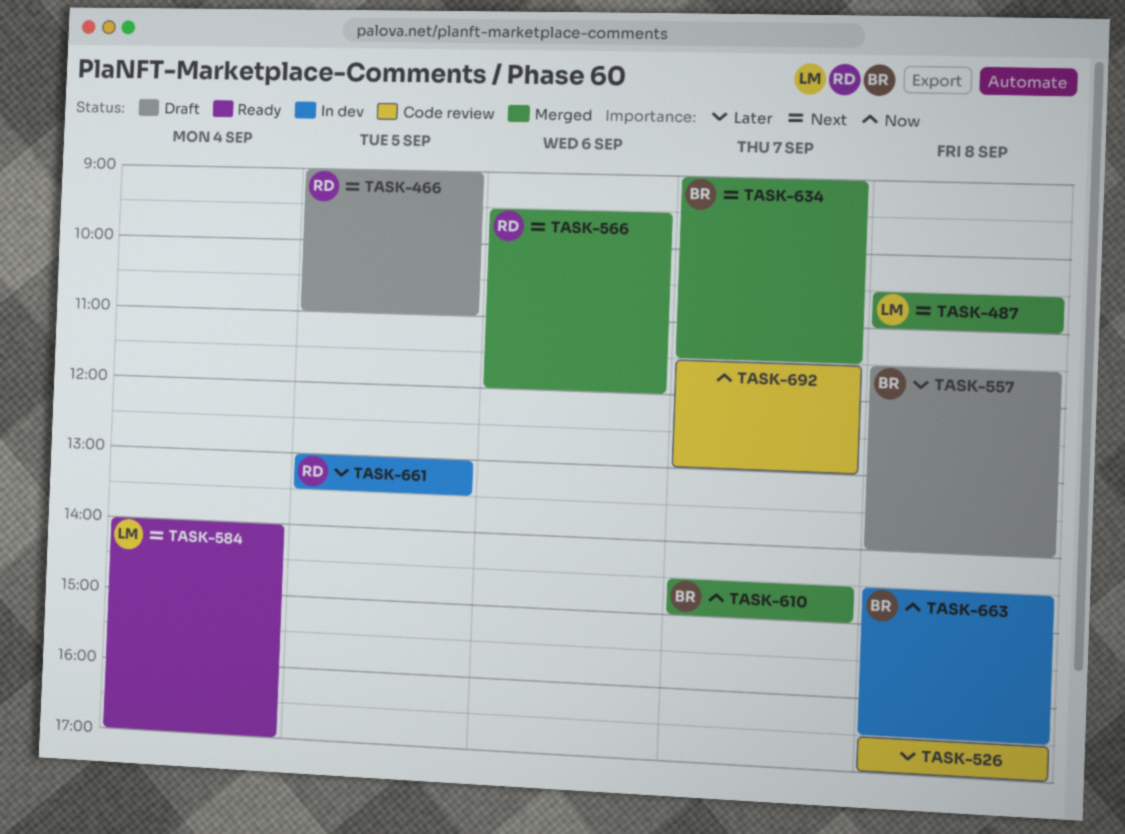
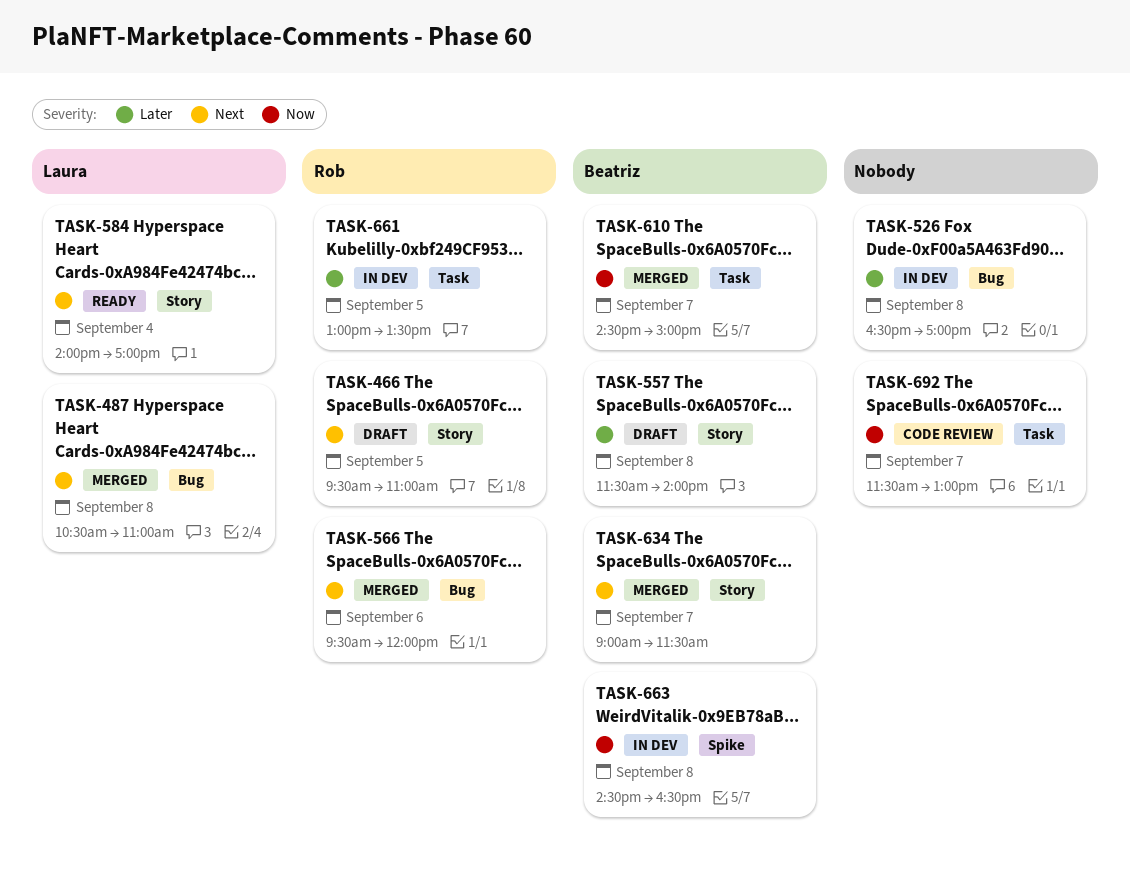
TASK-466, begins: 09:00 -> 09:30
TASK-526, status: Code review -> In dev

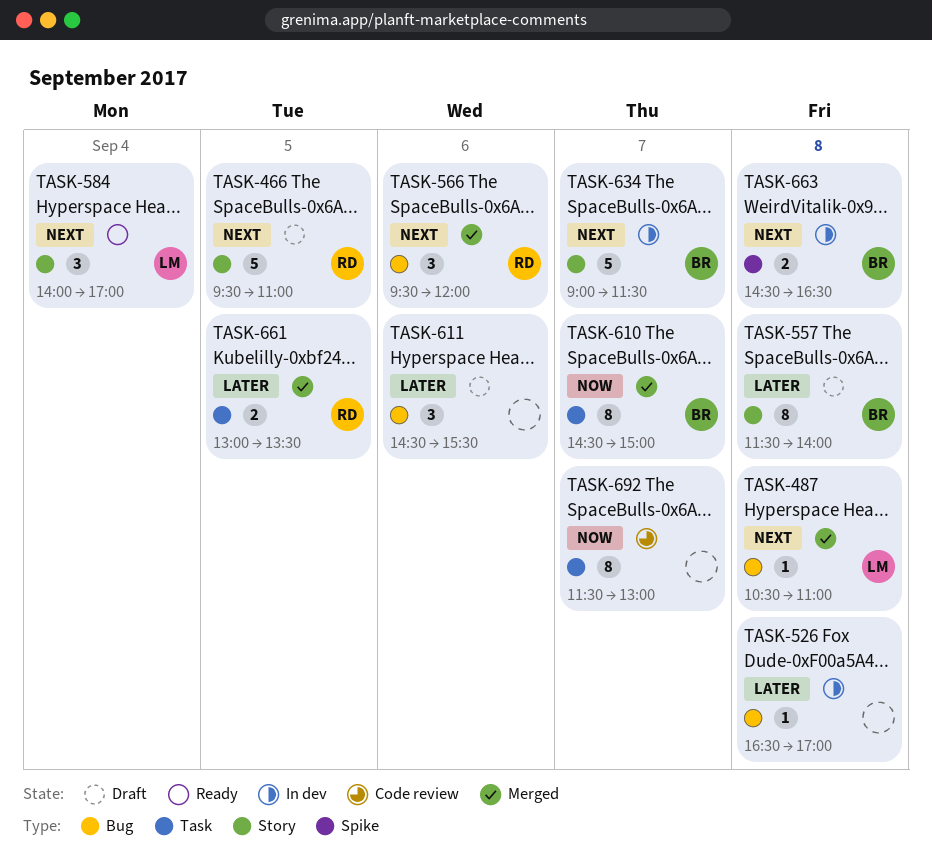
TASK-611: none -> present
TASK-634, status: Merged -> In dev
TASK-661, status: In dev -> Merged
TASK-663, priority: Now -> Next

